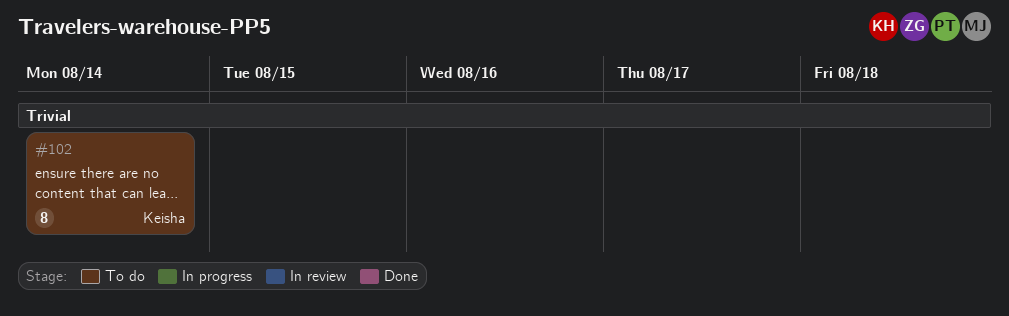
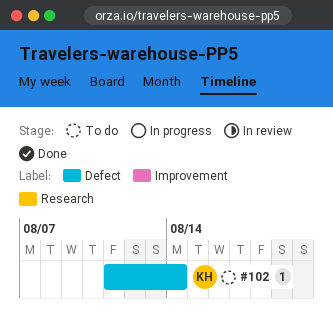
#102, estimate: 8 -> 1

